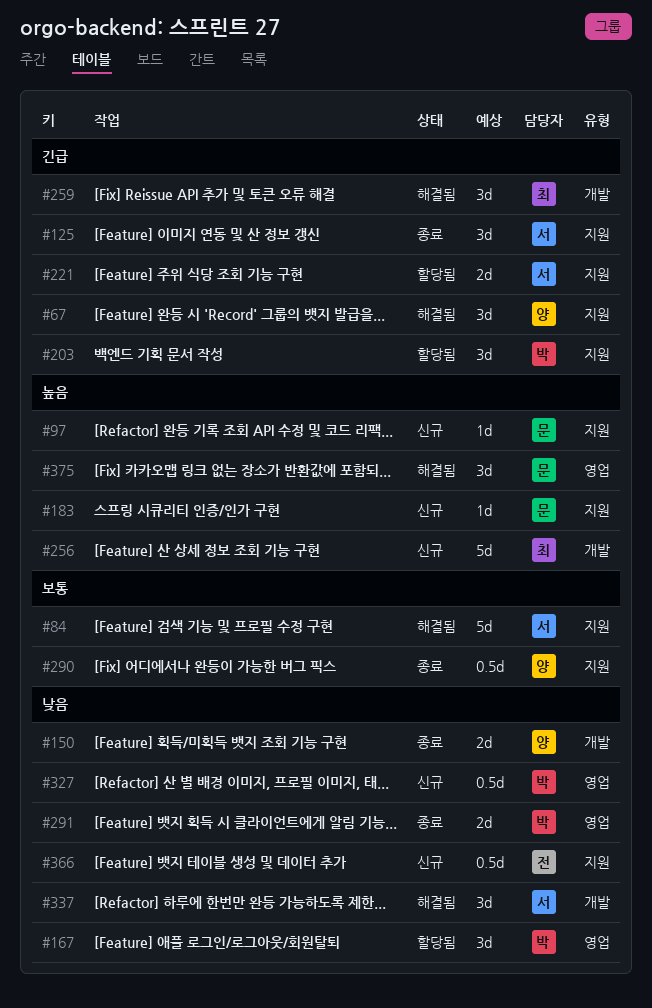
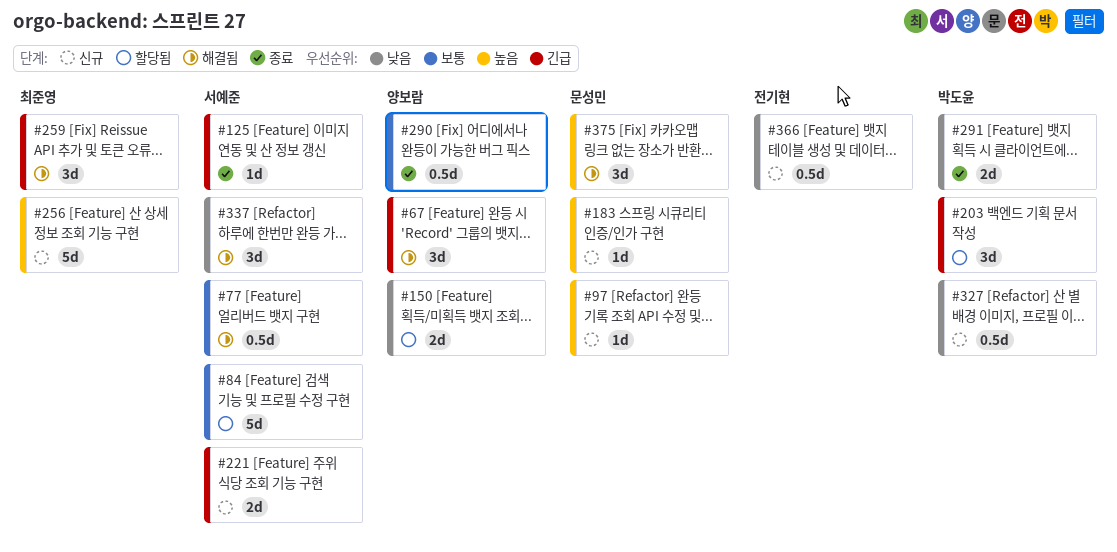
#77: none -> present
#84, status: 해결됨 -> 할당됨
#125, estimate: 3d -> 1d
#150, status: 종료 -> 할당됨
#167: present -> none
#221, status: 할당됨 -> 신규

